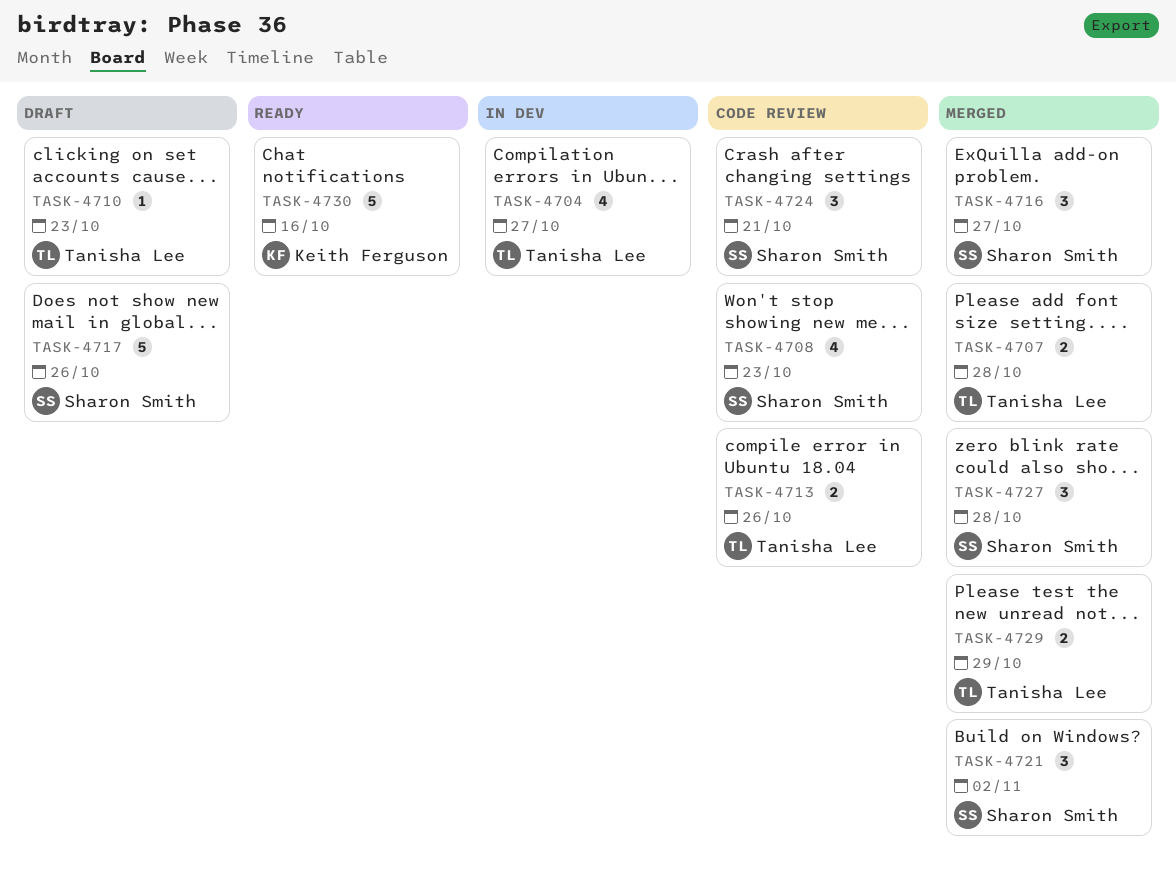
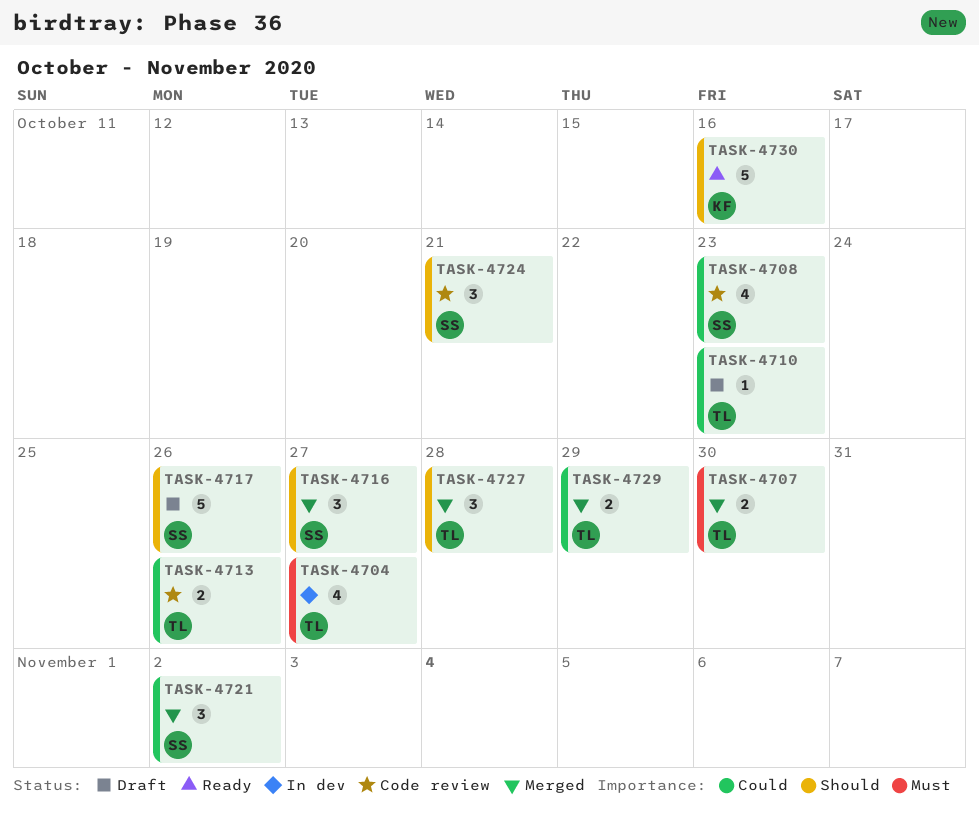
TASK-4707, due: Oct 28 -> Oct 30
TASK-4727, owner: Sharon Smith -> Tanisha Lee

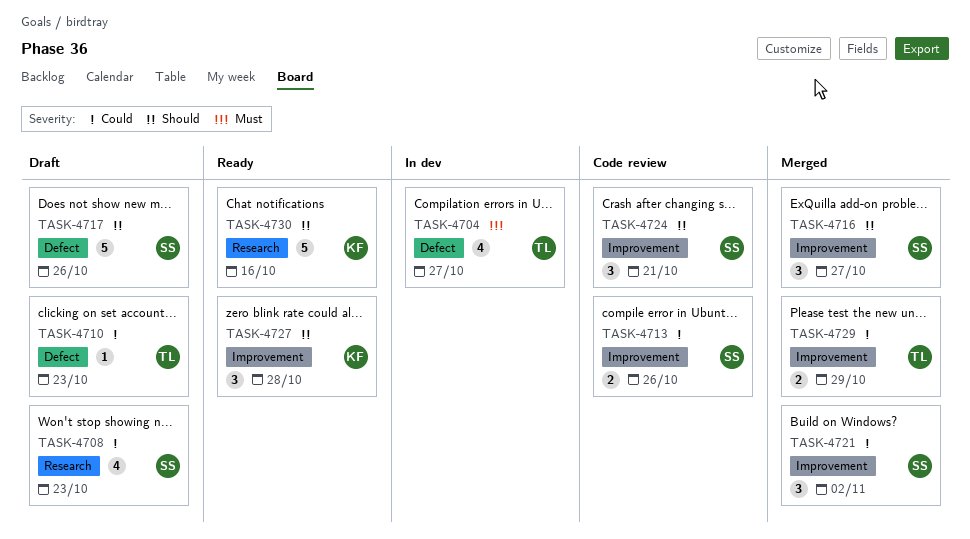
TASK-4707: present -> none
TASK-4708, status: Code review -> Draft
TASK-4713, owner: TL -> SS
TASK-4727, status: Merged -> Ready
TASK-4727, owner: TL -> KF

